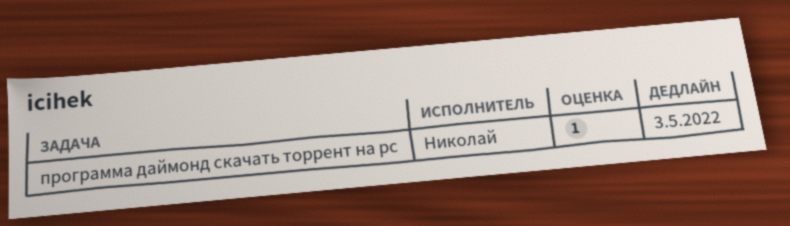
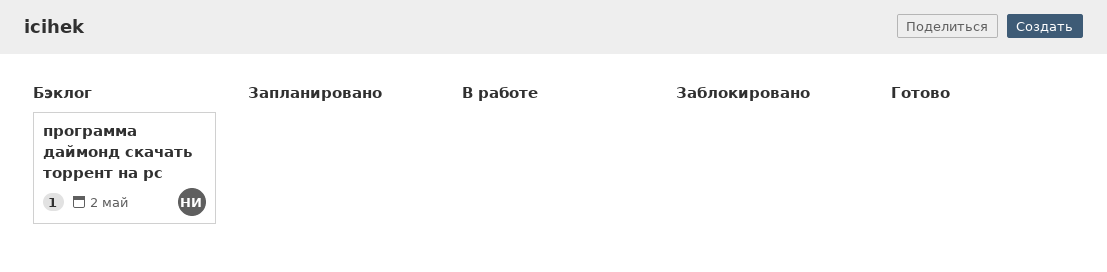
программа даймонд скачать торрент на pc, due: May 3 -> May 2

